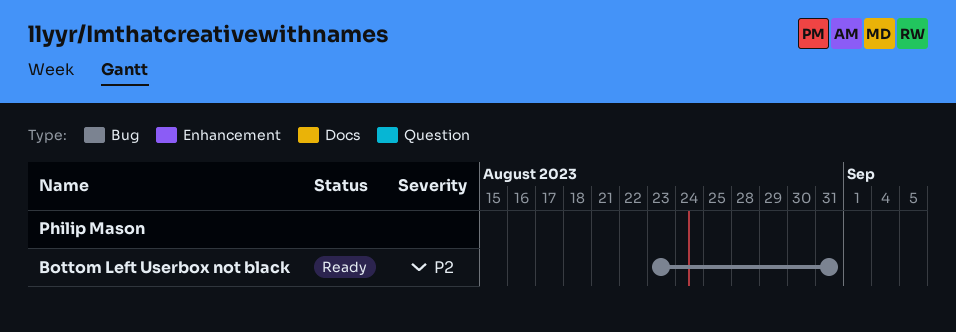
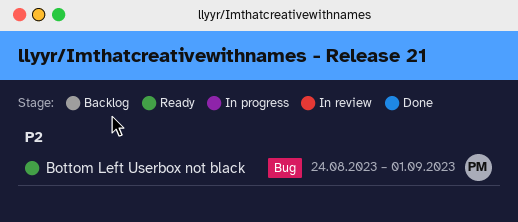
Bottom Left Userbox not black, start: Aug 23 -> Aug 24
Bottom Left Userbox not black, due: Aug 31 -> Sep 1

